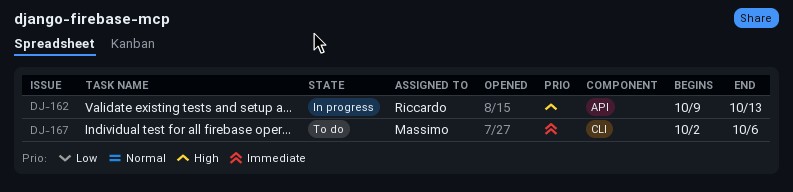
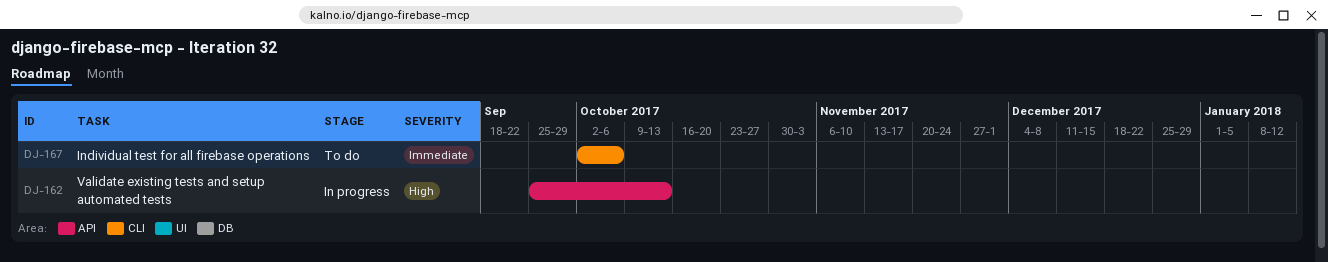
DJ-162, start: Oct 9 -> Sep 25

